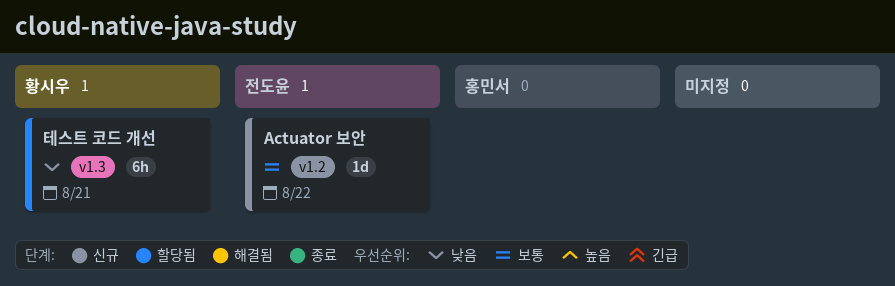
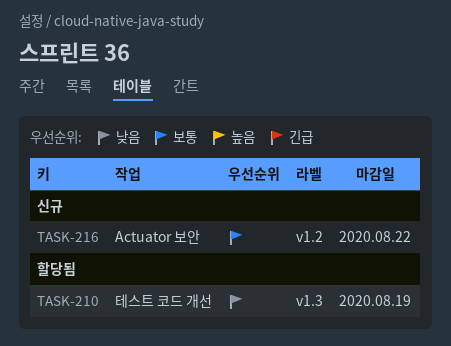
테스트 코드 개선, due: Aug 21 -> Aug 19

